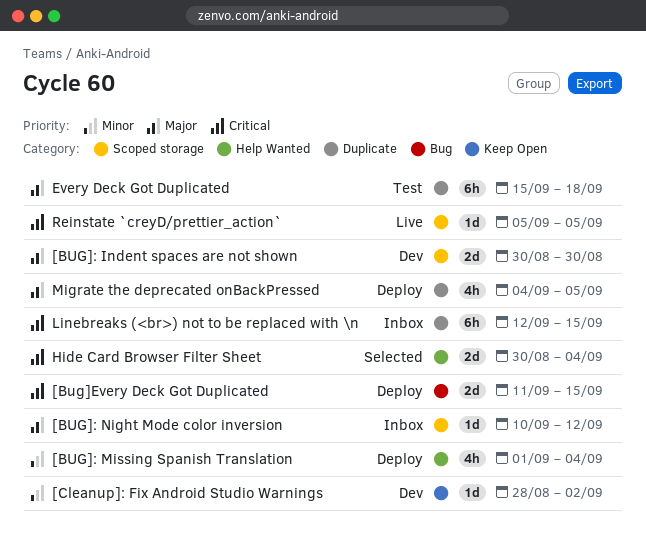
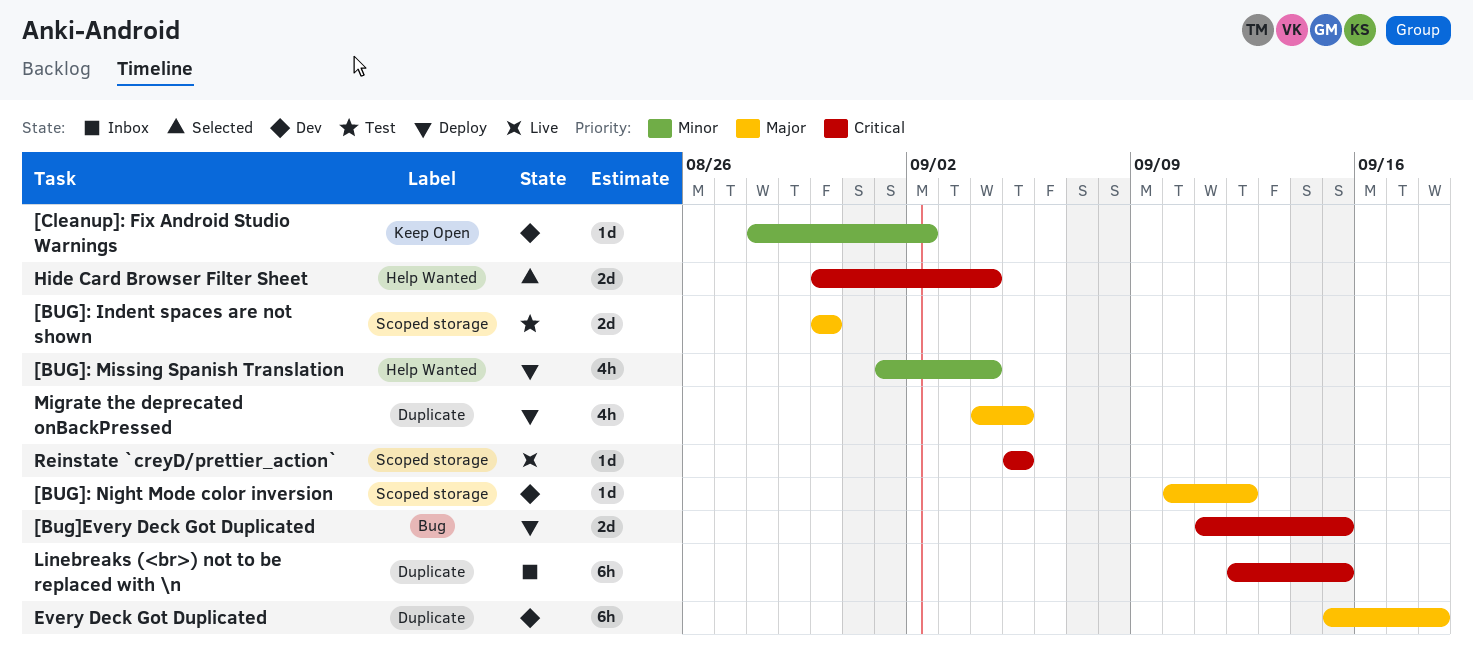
[BUG]: Indent spaces are not shown, status: Dev -> Test
[BUG]: Night Mode color inversion, status: Inbox -> Dev
Every Deck Got Duplicated, status: Test -> Dev

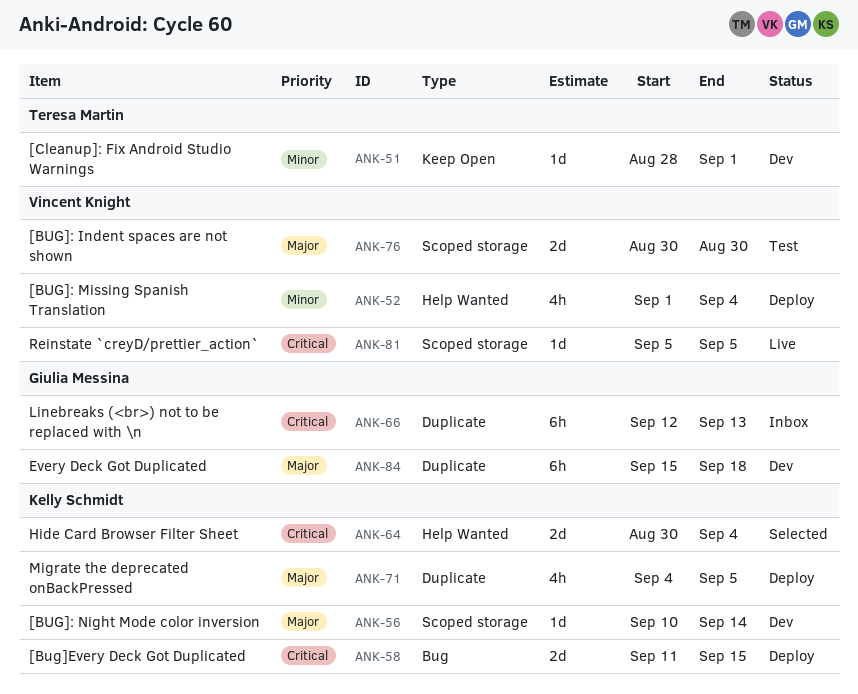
[BUG]: Night Mode color inversion, due: Sep 12 -> Sep 14
[Cleanup]: Fix Android Studio Warnings, due: Sep 2 -> Sep 1
Linebreaks (<br>) not to be replaced with \n, due: Sep 15 -> Sep 13

